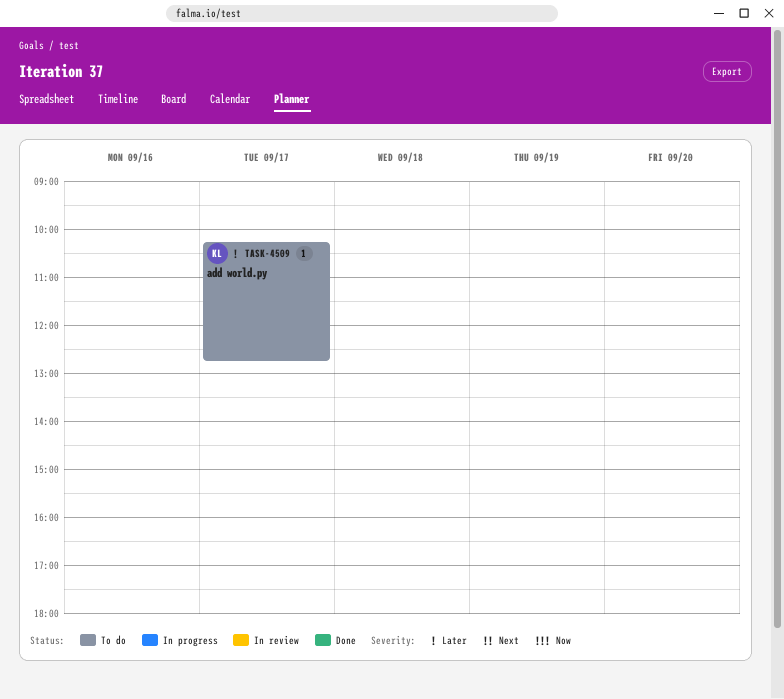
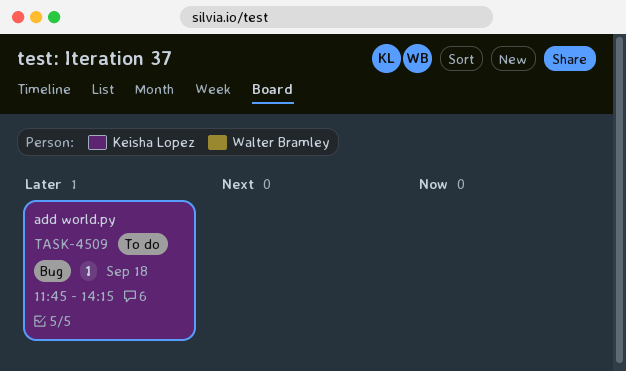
TASK-4509, day: Sep 17 -> Sep 18
TASK-4509, begins: 10:15 -> 11:45
TASK-4509, ends: 12:45 -> 14:15

